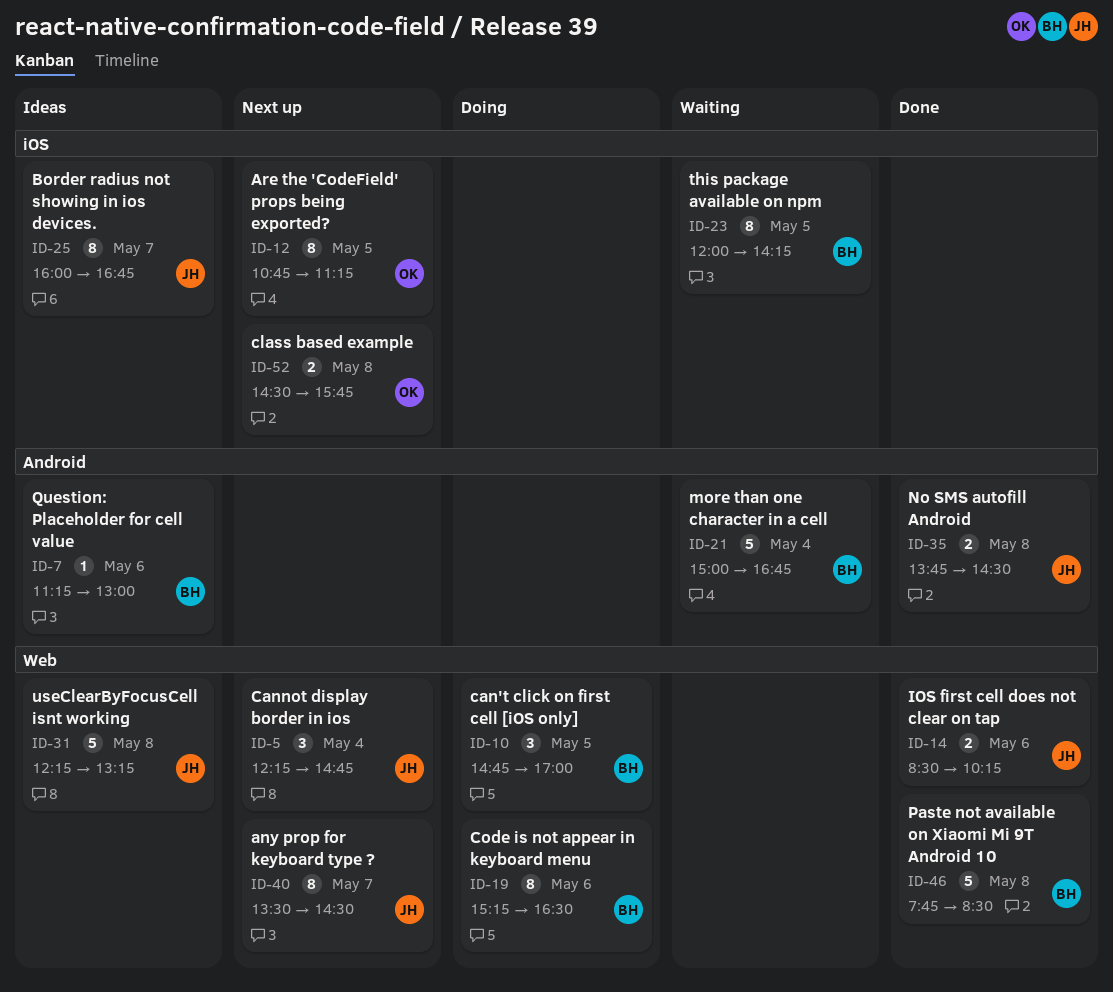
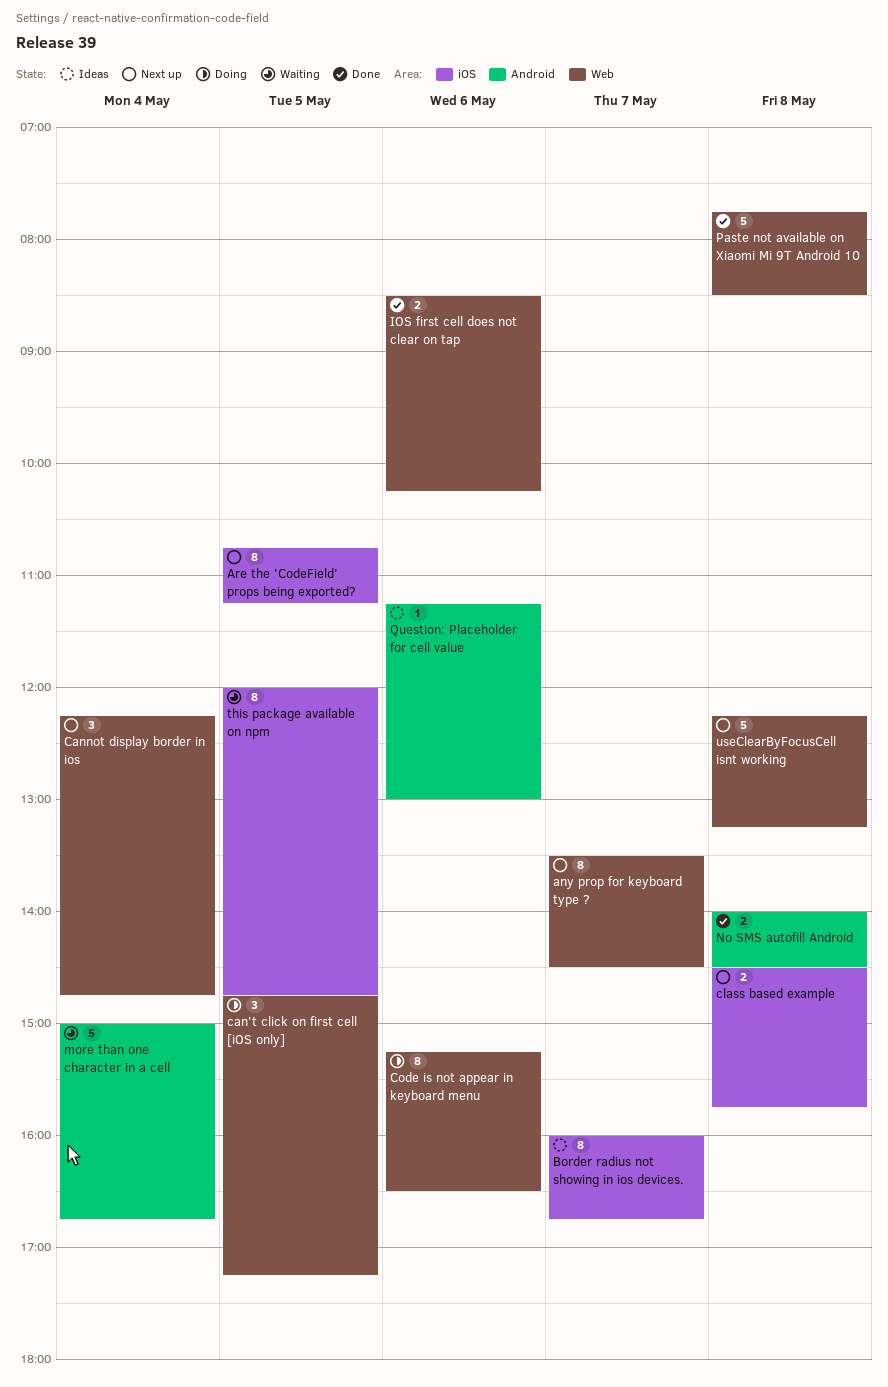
can't click on first cell [iOS only], ends: 17:00 -> 17:15
No SMS autofill Android, begins: 13:45 -> 14:00
this package available on npm, ends: 14:15 -> 14:45
useClearByFocusCell isnt working, status: Ideas -> Next up

